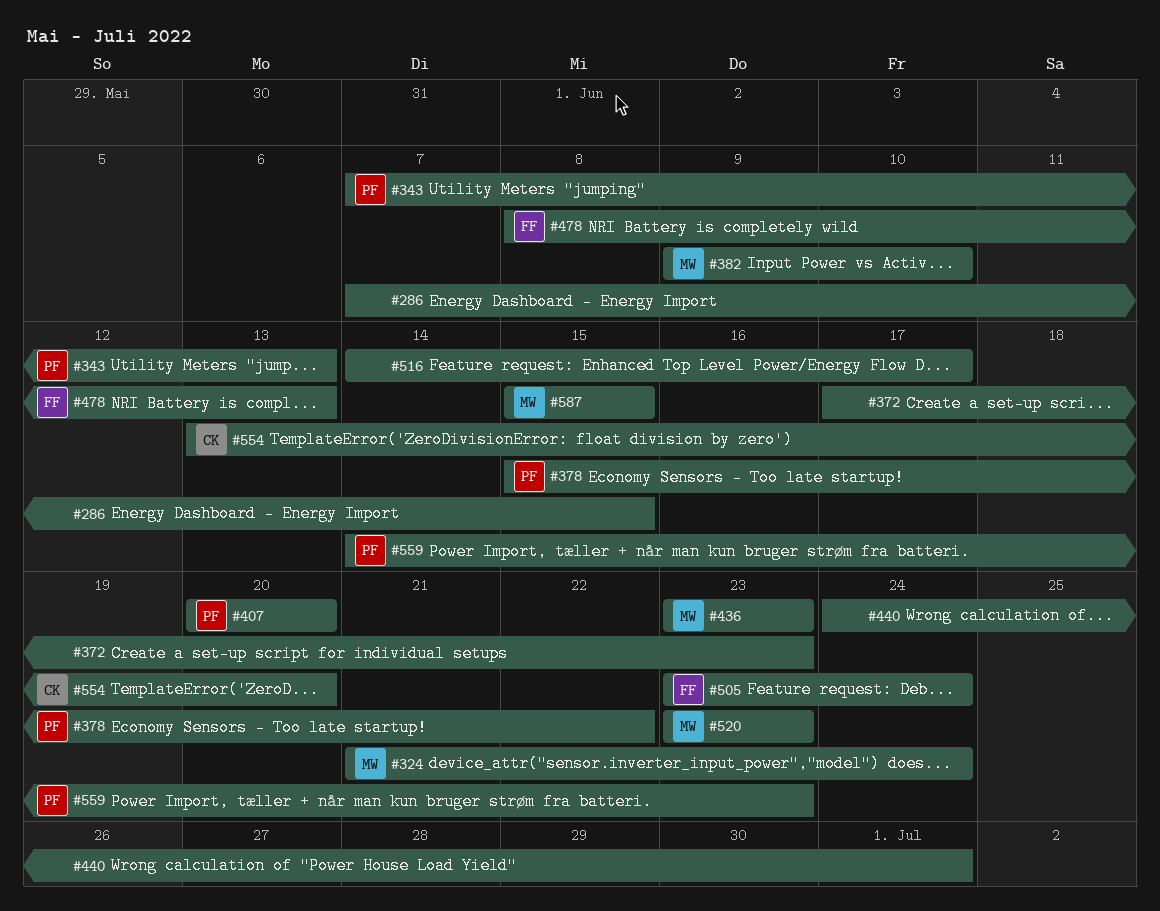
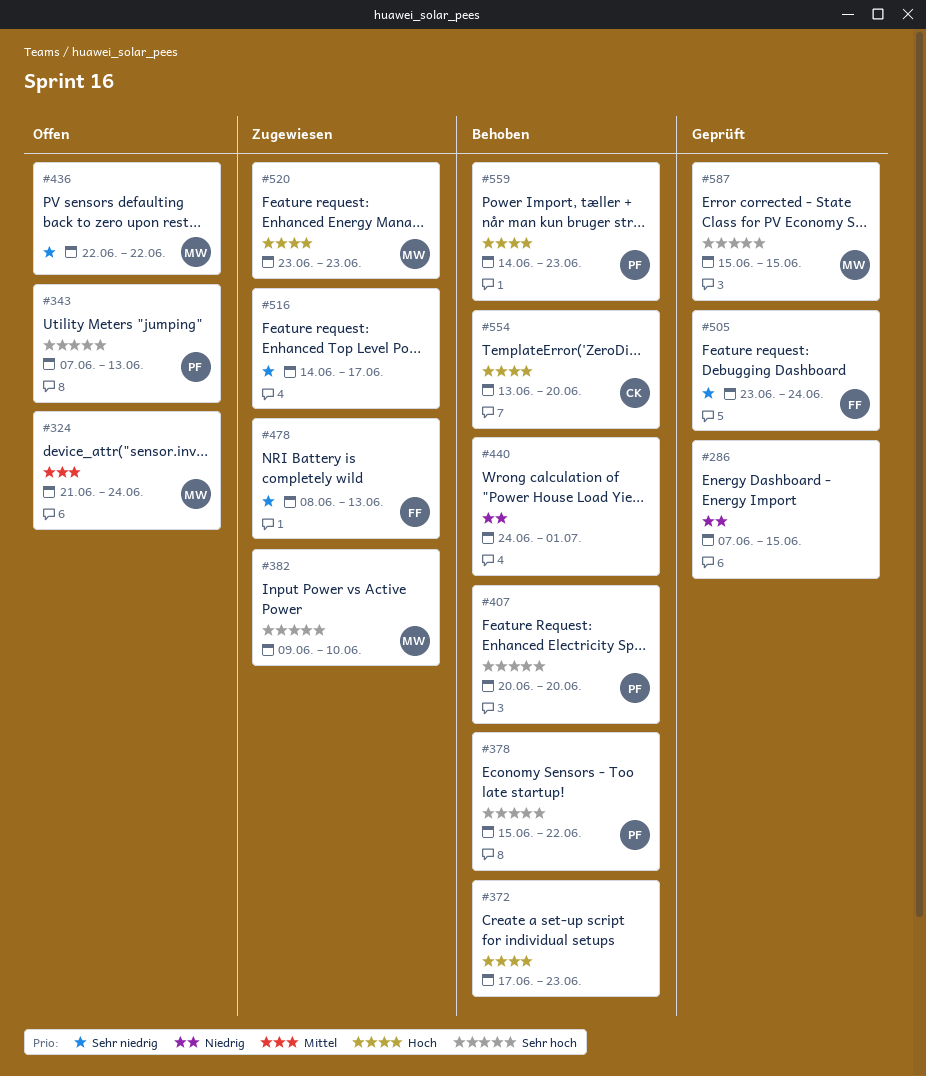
#436, start: Jun 23 -> Jun 22
#436, due: Jun 23 -> Jun 22

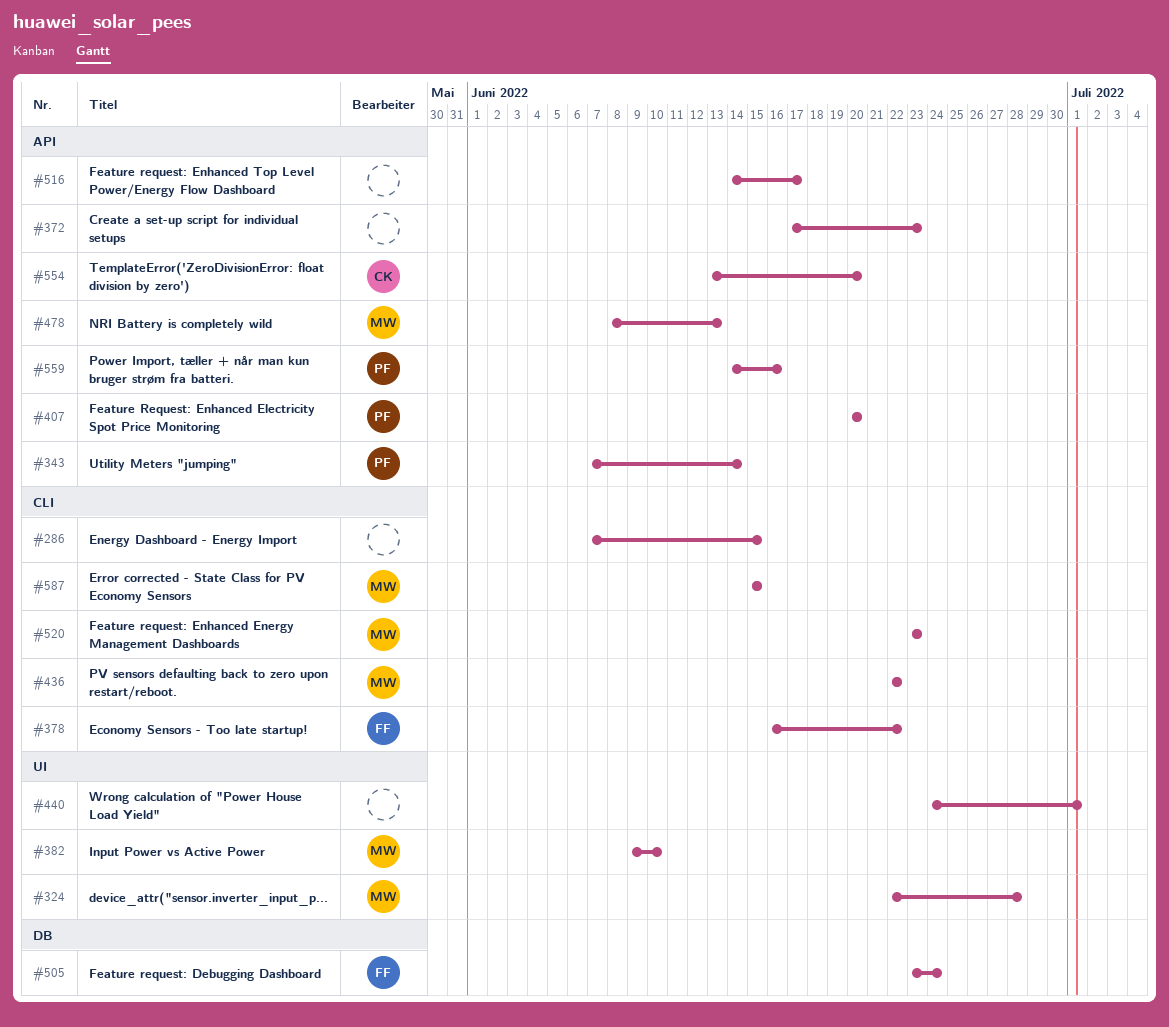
#324, start: Jun 21 -> Jun 22
#324, due: Jun 24 -> Jun 28
#343, due: Jun 13 -> Jun 14
#378, owner: PF -> FF
#378, start: Jun 15 -> Jun 16
#478, owner: FF -> MW
#559, due: Jun 23 -> Jun 16

